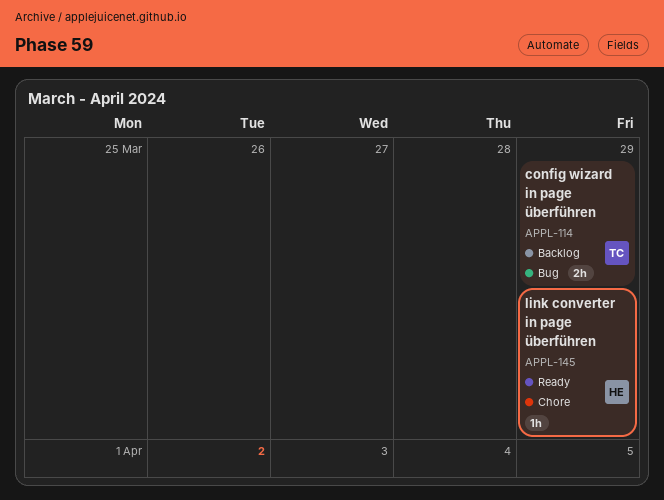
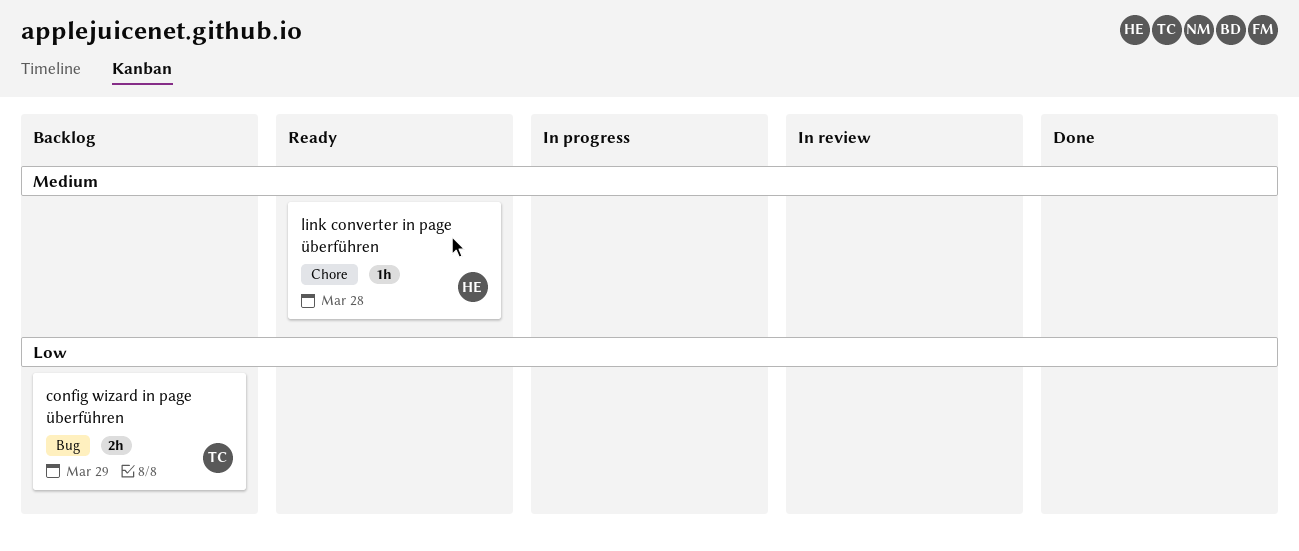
link converter in page überführen, due: Mar 29 -> Mar 28

